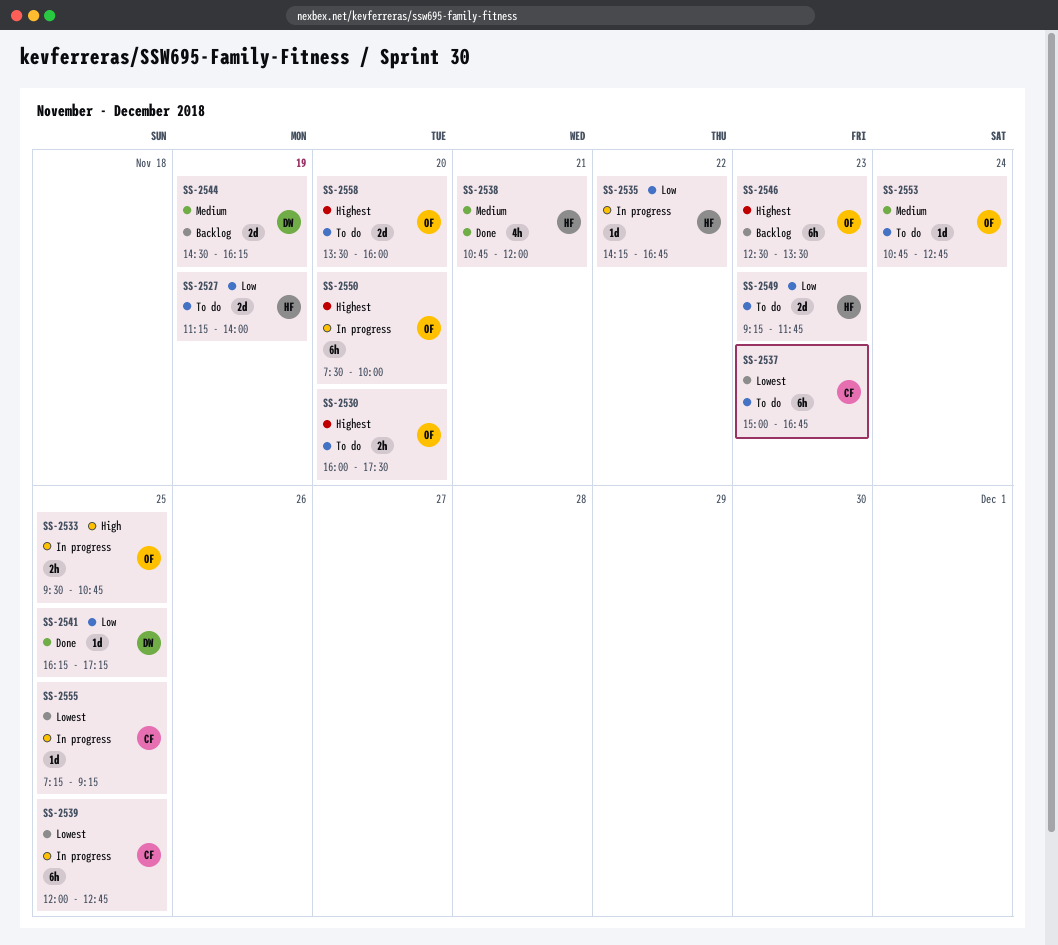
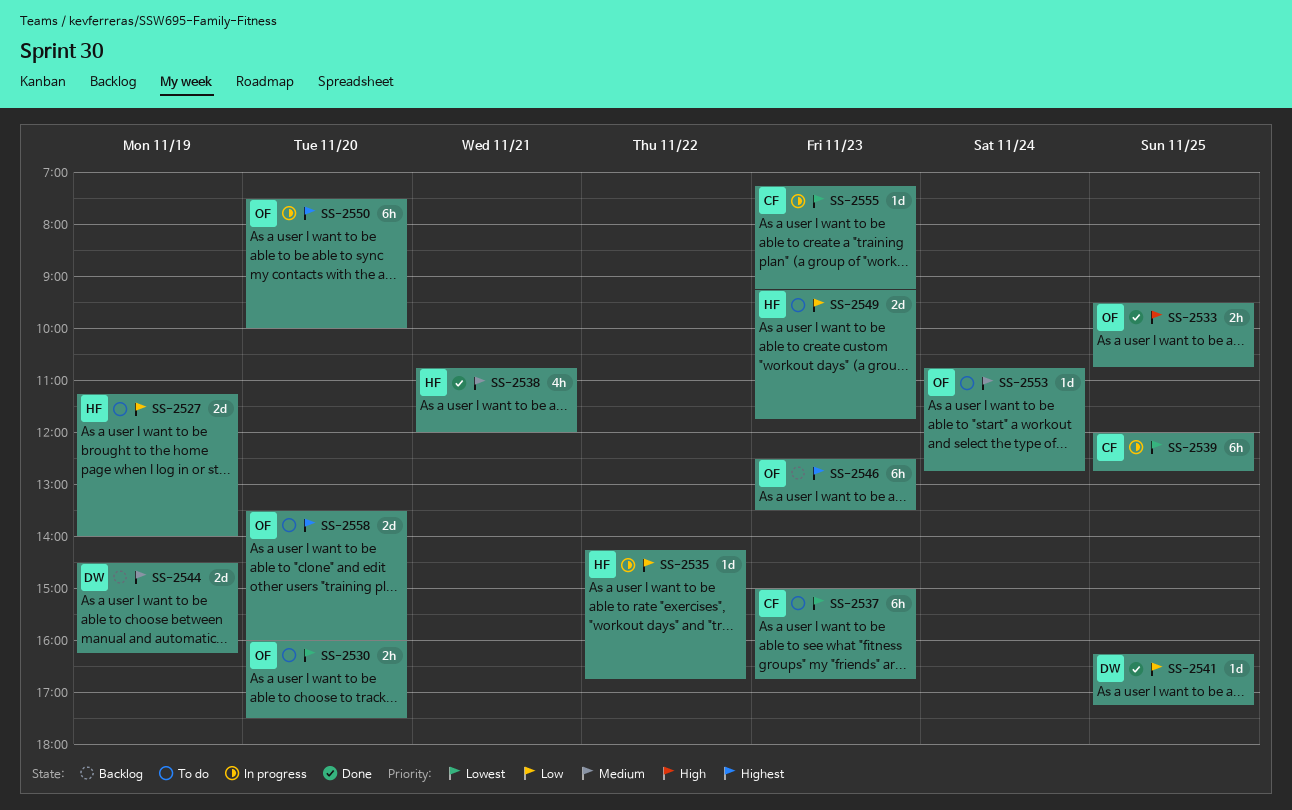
SS-2530, priority: Highest -> Lowest
SS-2533, status: In progress -> Done
SS-2555, day: Nov 25 -> Nov 23

